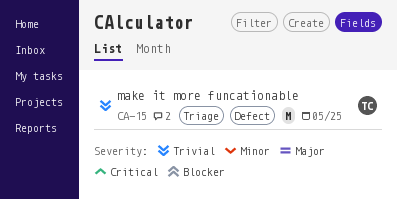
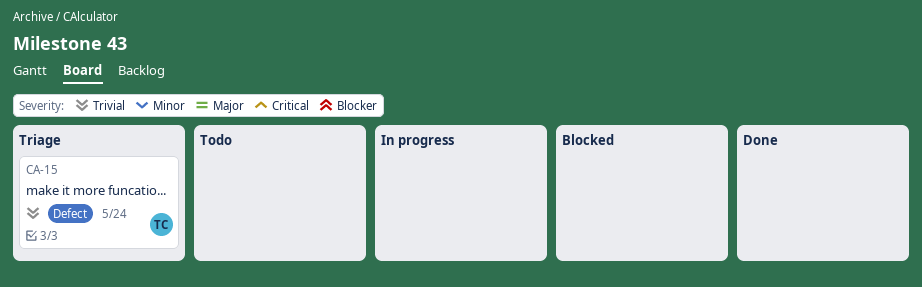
CA-15, due: May 25 -> May 24

